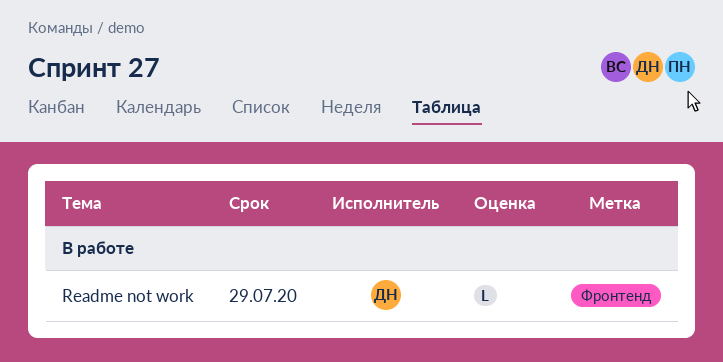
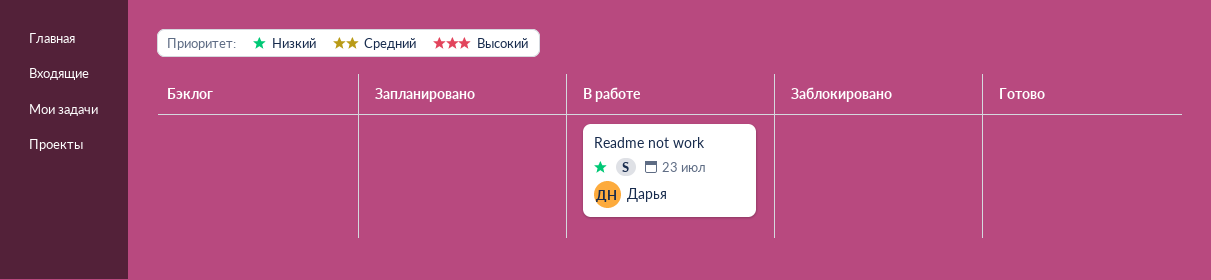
Readme not work, estimate: L -> S
Readme not work, due: Jul 29 -> Jul 23

